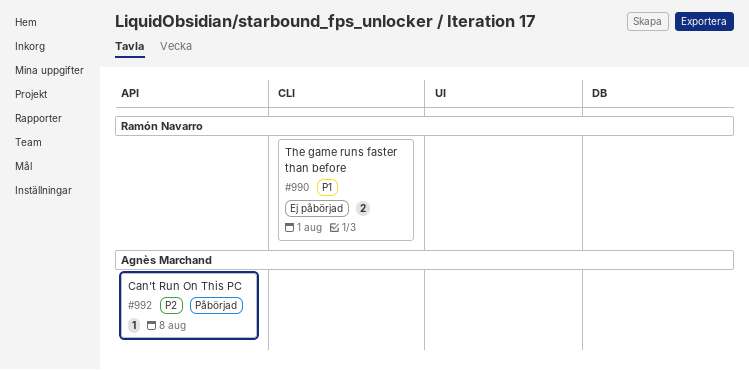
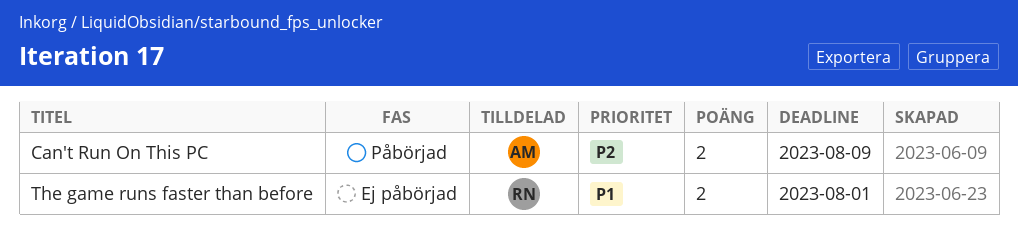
Can't Run On This PC, estimate: 1 -> 2
Can't Run On This PC, due: Aug 8 -> Aug 9

